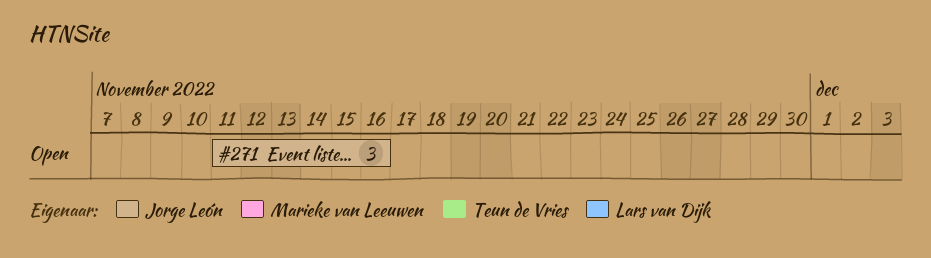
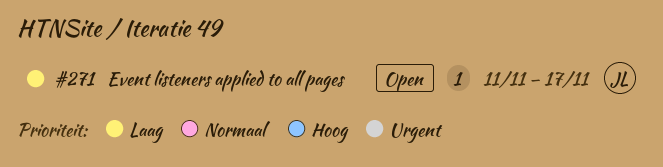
#271, estimate: 3 -> 1
#271, due: Nov 16 -> Nov 17

